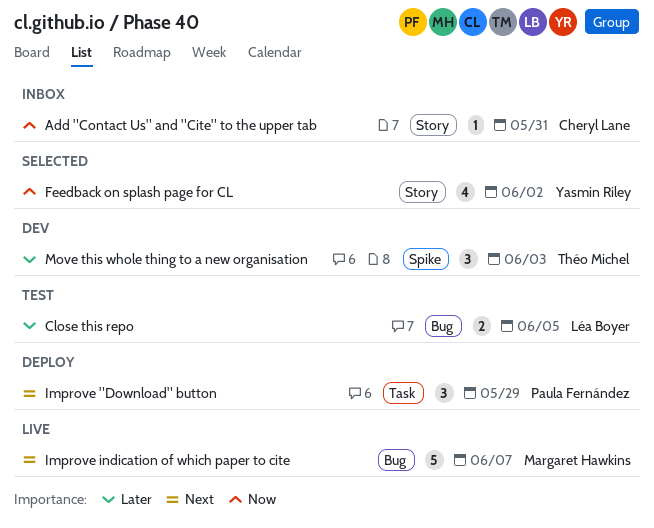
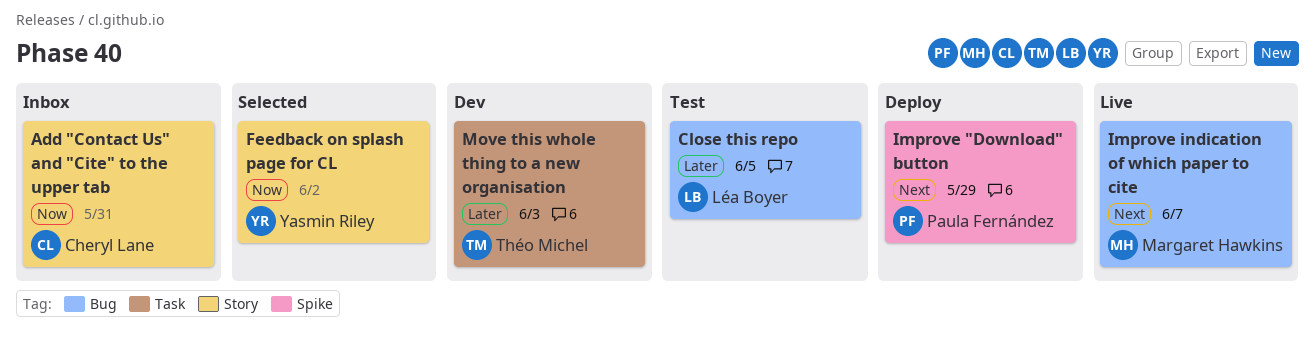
Improve "Download" button, label: Task -> Spike
Move this whole thing to a new organisation, label: Spike -> Task

